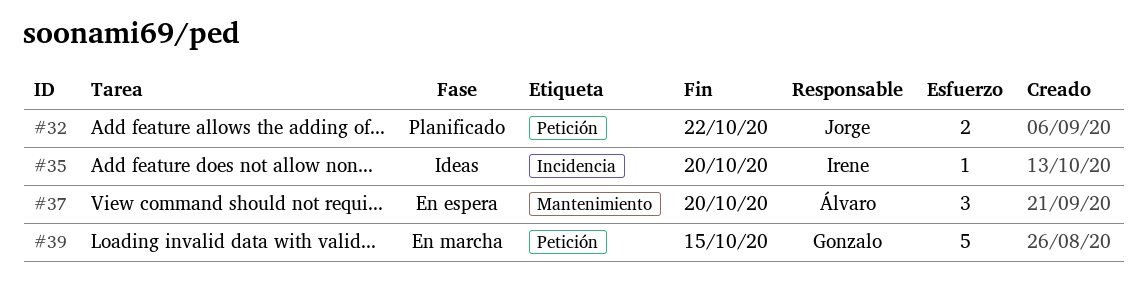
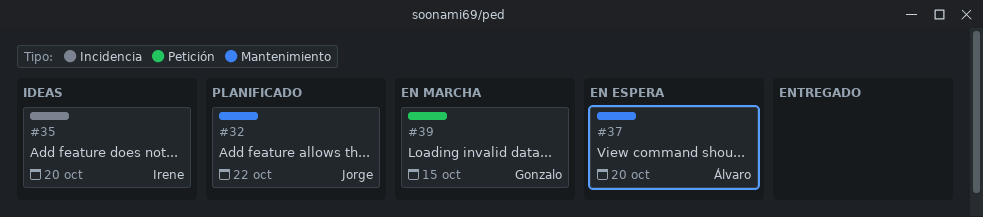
#32, label: Petición -> Mantenimiento

